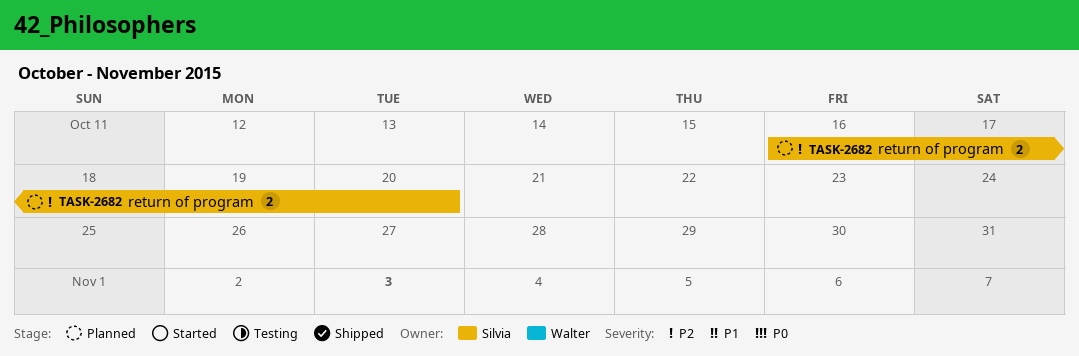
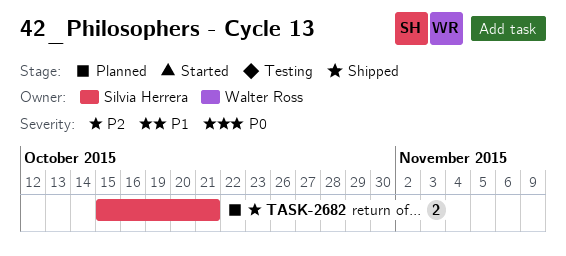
TASK-2682, start: Oct 16 -> Oct 15
TASK-2682, due: Oct 20 -> Oct 21

